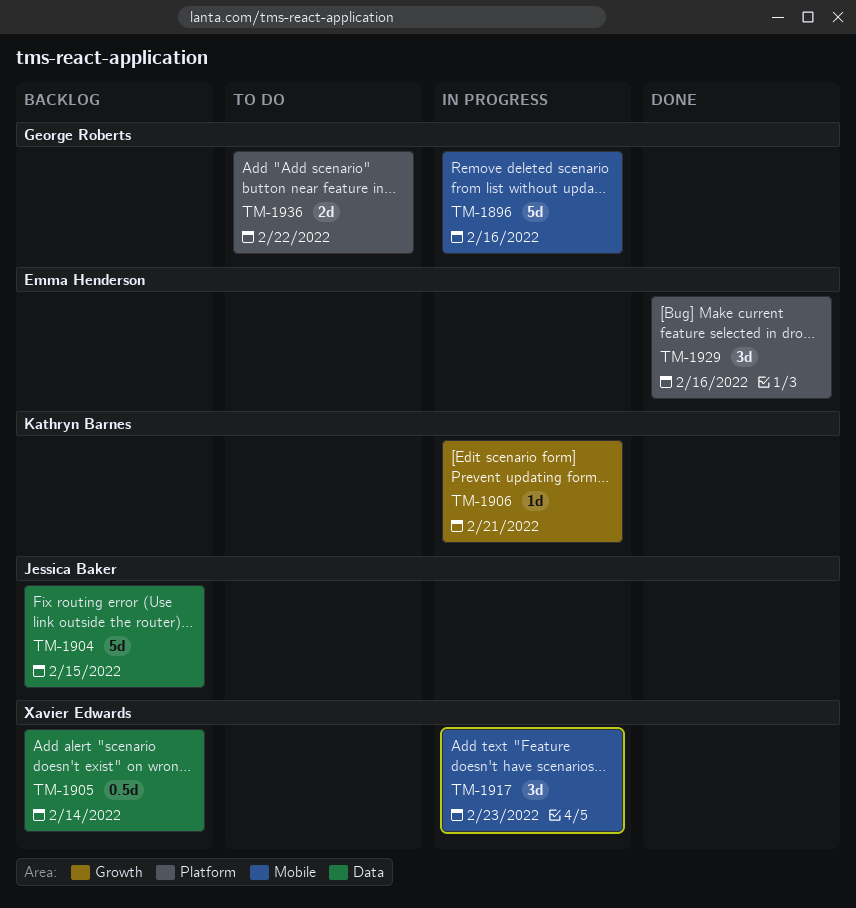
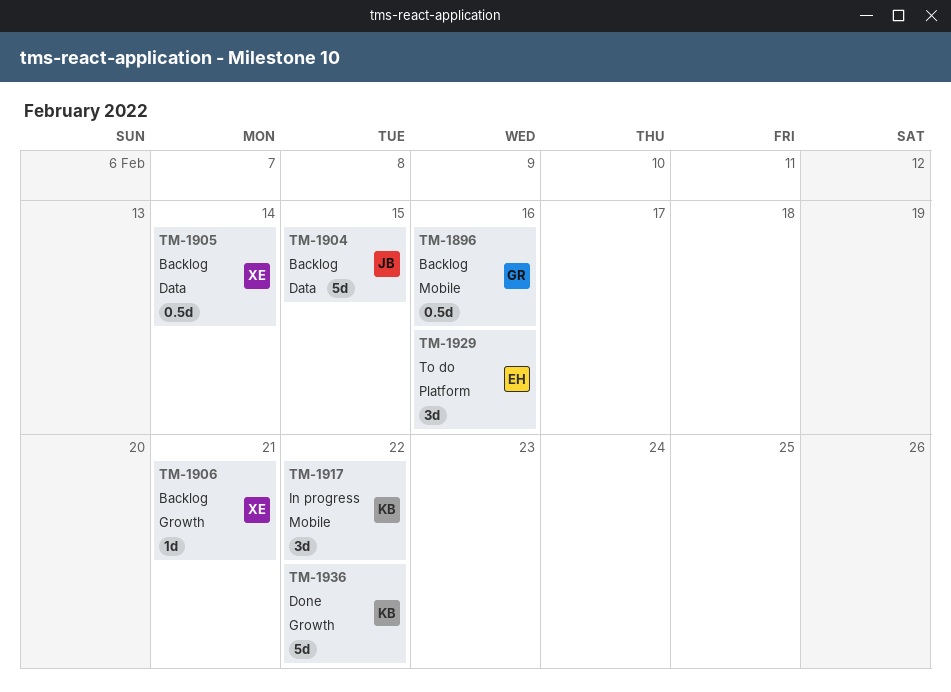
TM-1896, status: In progress -> Backlog
TM-1896, estimate: 5d -> 0.5d
TM-1906, status: In progress -> Backlog
TM-1906, owner: Kathryn Barnes -> Xavier Edwards
TM-1917, owner: Xavier Edwards -> Kathryn Barnes
TM-1917, due: Feb 23 -> Feb 22
TM-1929, status: Done -> To do
TM-1936, status: To do -> Done
TM-1936, owner: George Roberts -> Kathryn Barnes
TM-1936, label: Platform -> Growth
TM-1936, estimate: 2d -> 5d

